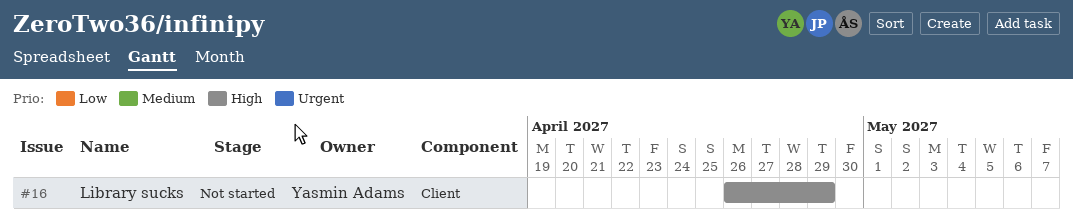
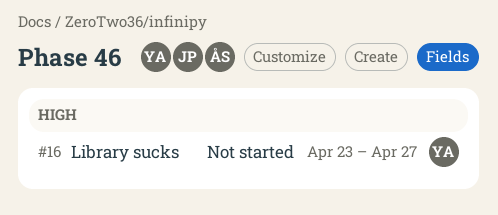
#16, start: Apr 26 -> Apr 23
#16, due: Apr 29 -> Apr 27

